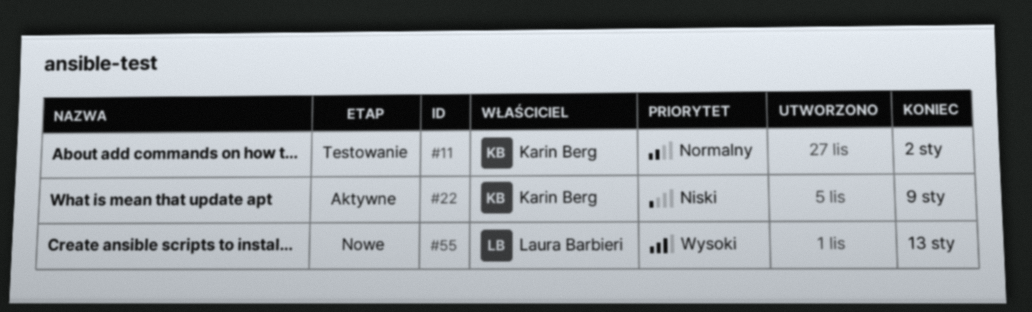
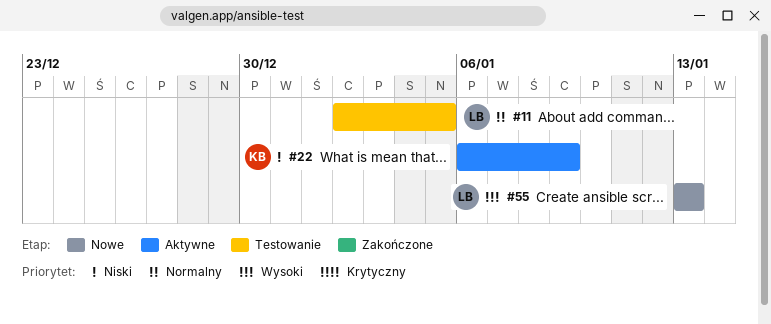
#11, owner: Karin Berg -> Laura Barbieri
#11, due: Jan 2 -> Jan 5

